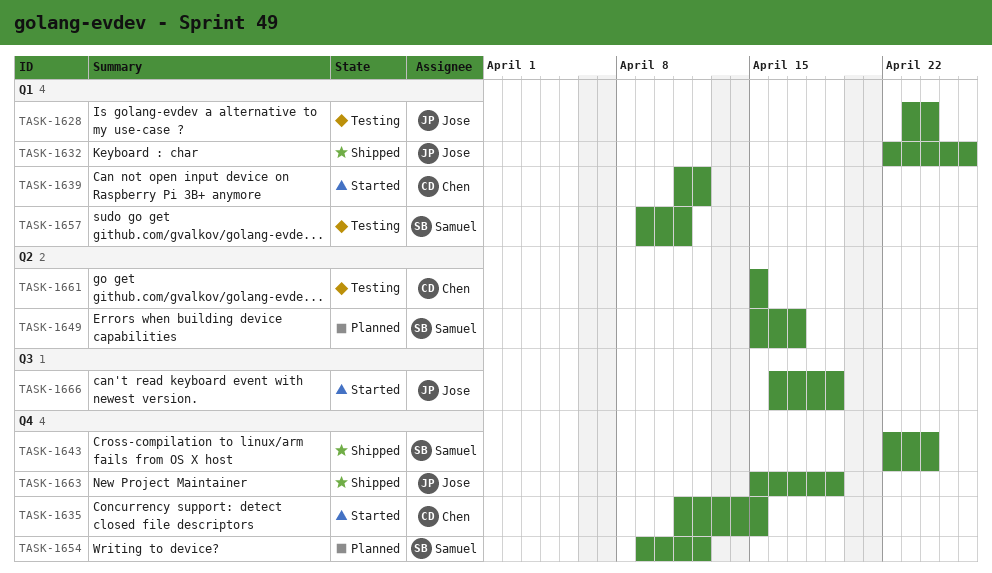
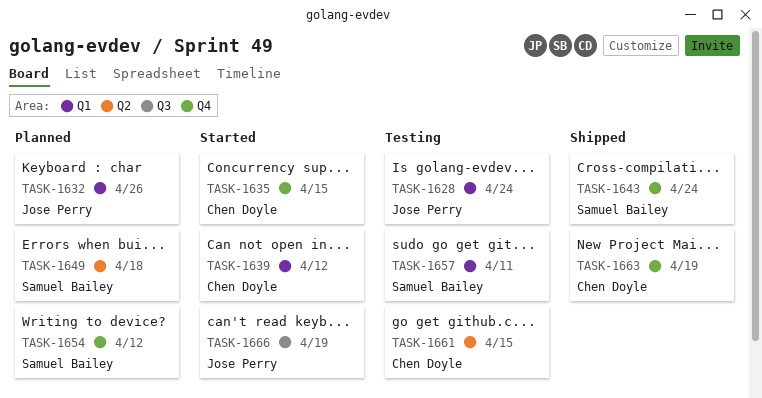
TASK-1632, status: Shipped -> Planned
TASK-1649, due: Apr 17 -> Apr 18
TASK-1663, owner: Jose Perry -> Chen Doyle

